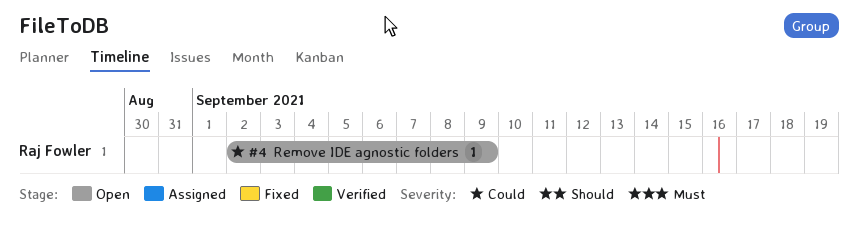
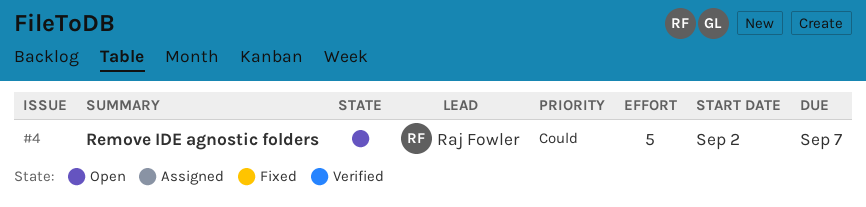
#4, estimate: 1 -> 5
#4, due: Sep 9 -> Sep 7

